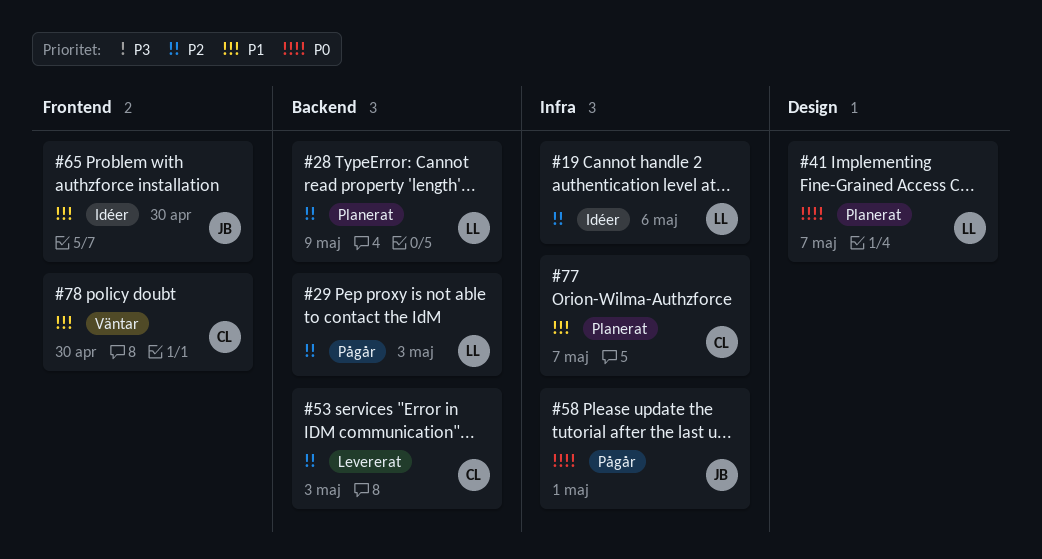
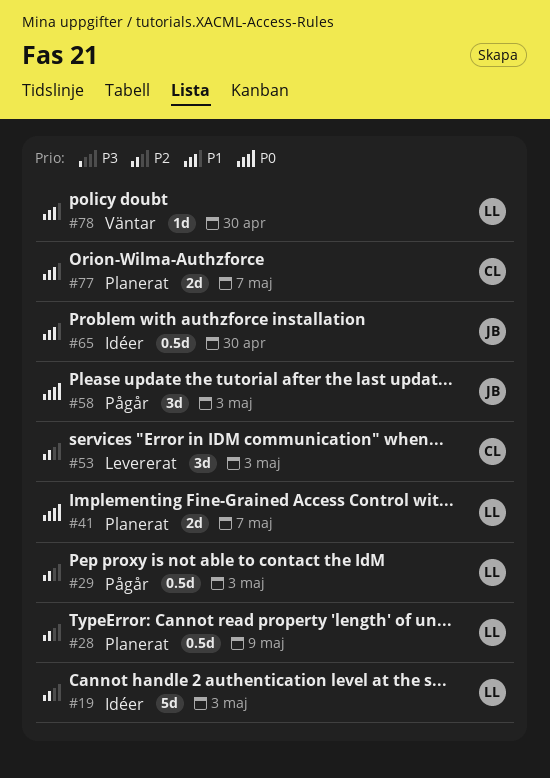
#19, due: May 6 -> May 3
#58, due: May 1 -> May 3
#78, owner: CL -> LL

